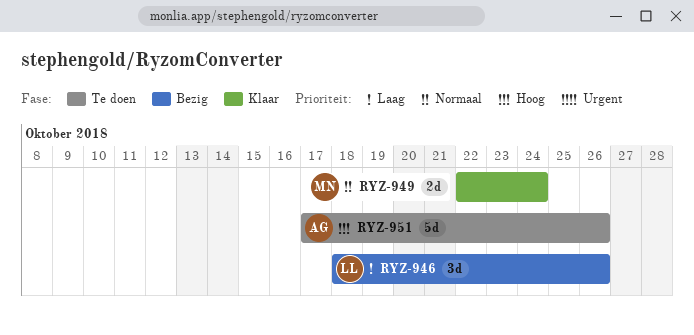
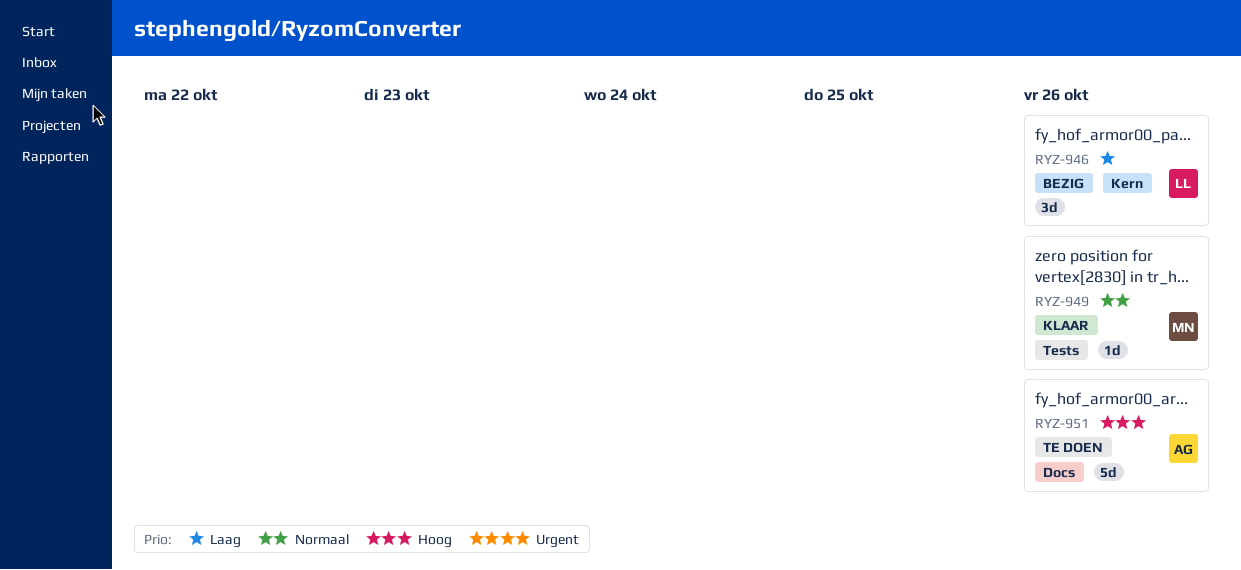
RYZ-949, estimate: 2d -> 1d
RYZ-949, due: Oct 24 -> Oct 26

